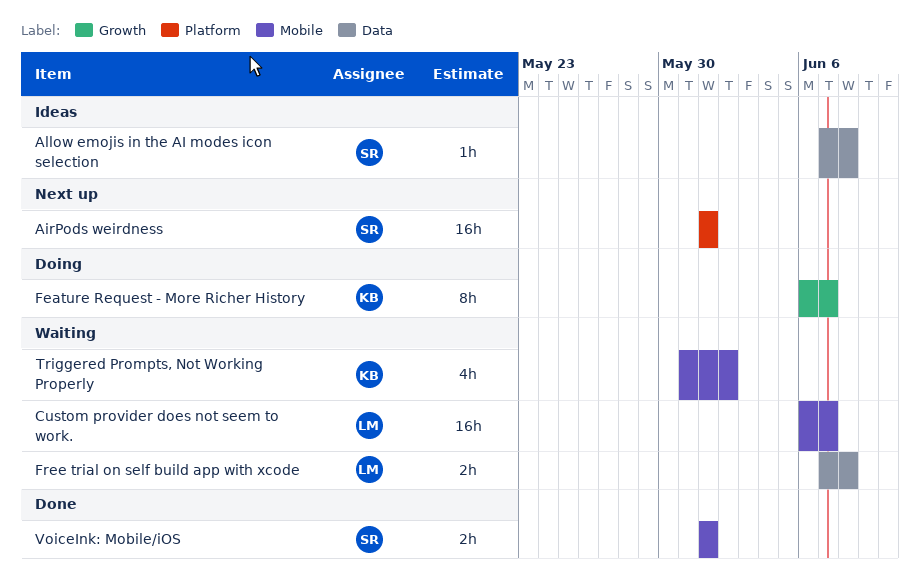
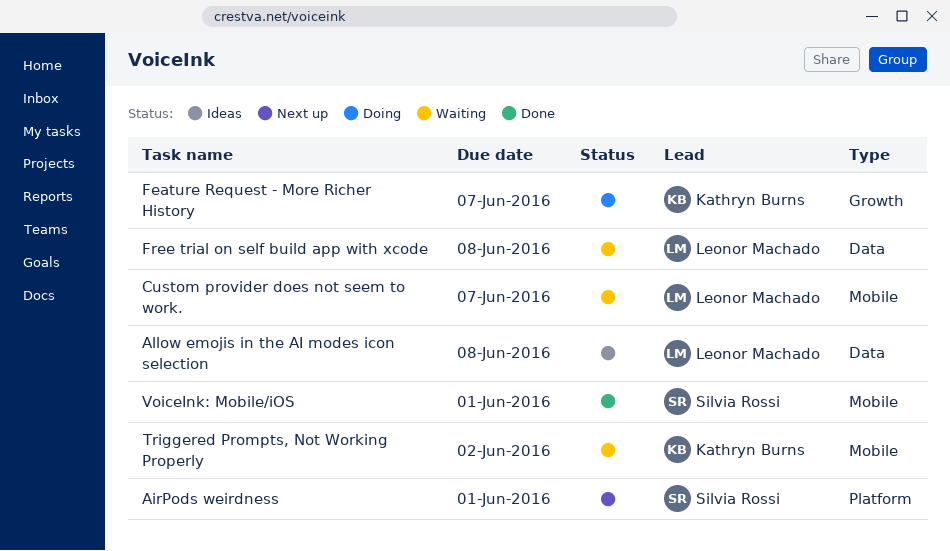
Allow emojis in the AI modes icon selection, owner: Silvia Rossi -> Leonor Machado

